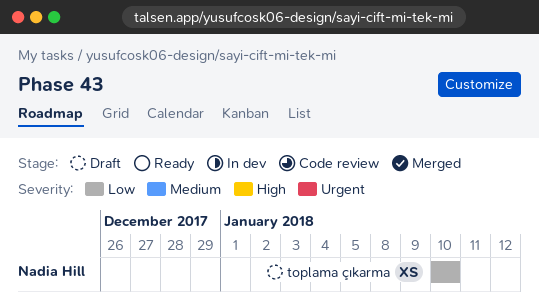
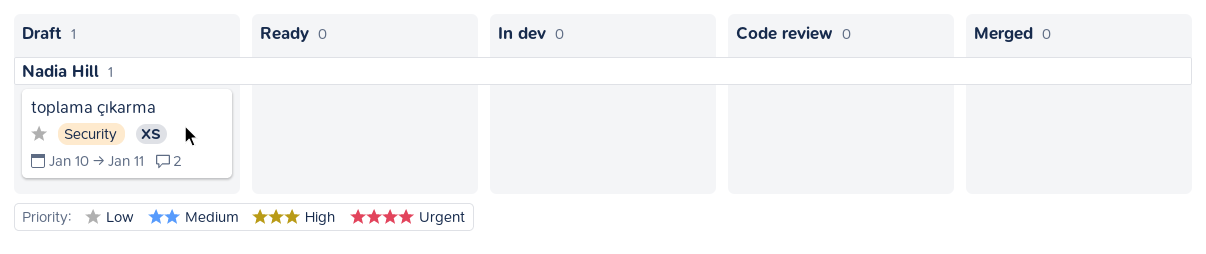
toplama çıkarma, due: Jan 10 -> Jan 11

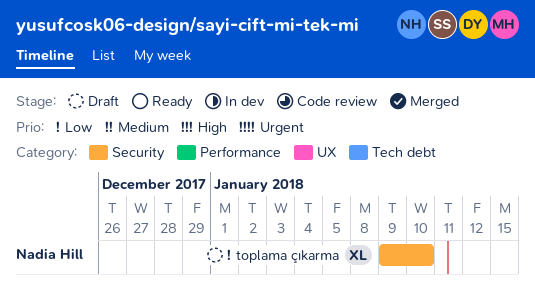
toplama çıkarma, estimate: XS -> XL
toplama çıkarma, start: Jan 10 -> Jan 9
toplama çıkarma, due: Jan 11 -> Jan 10

